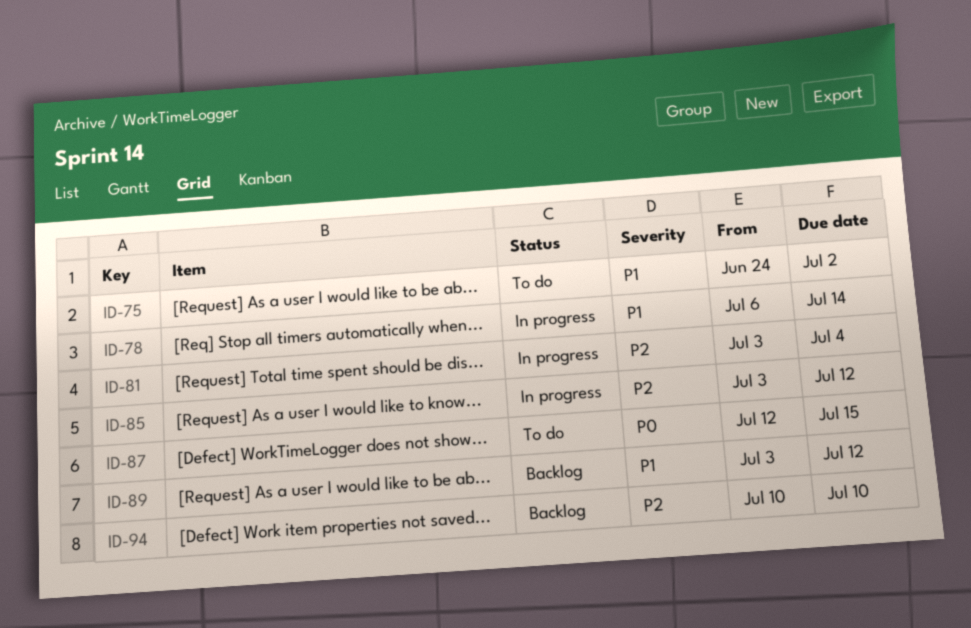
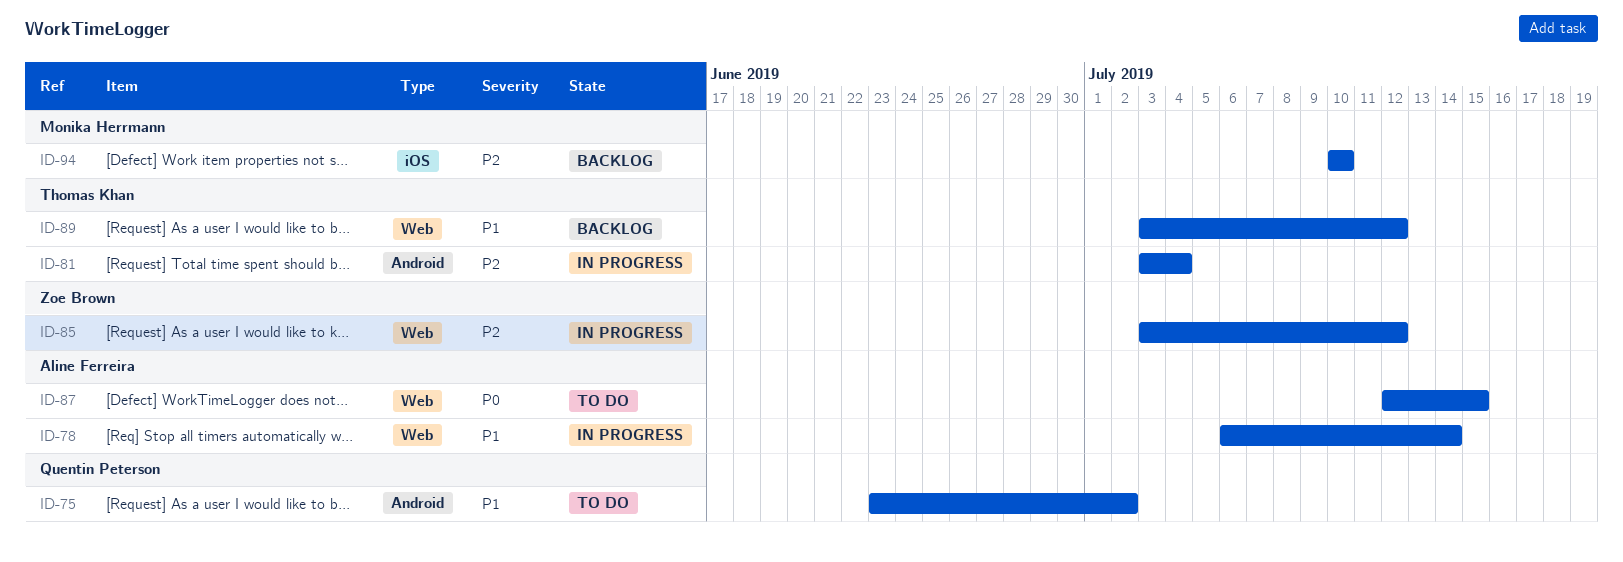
ID-75, start: Jun 24 -> Jun 23

